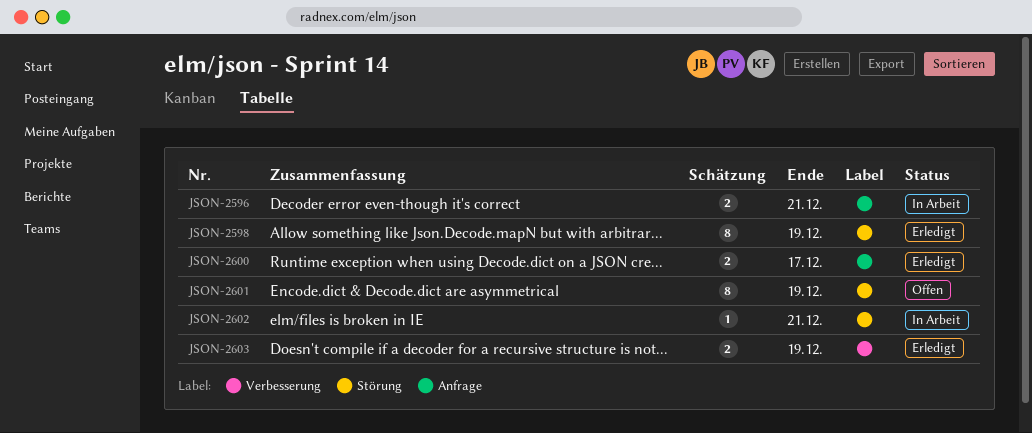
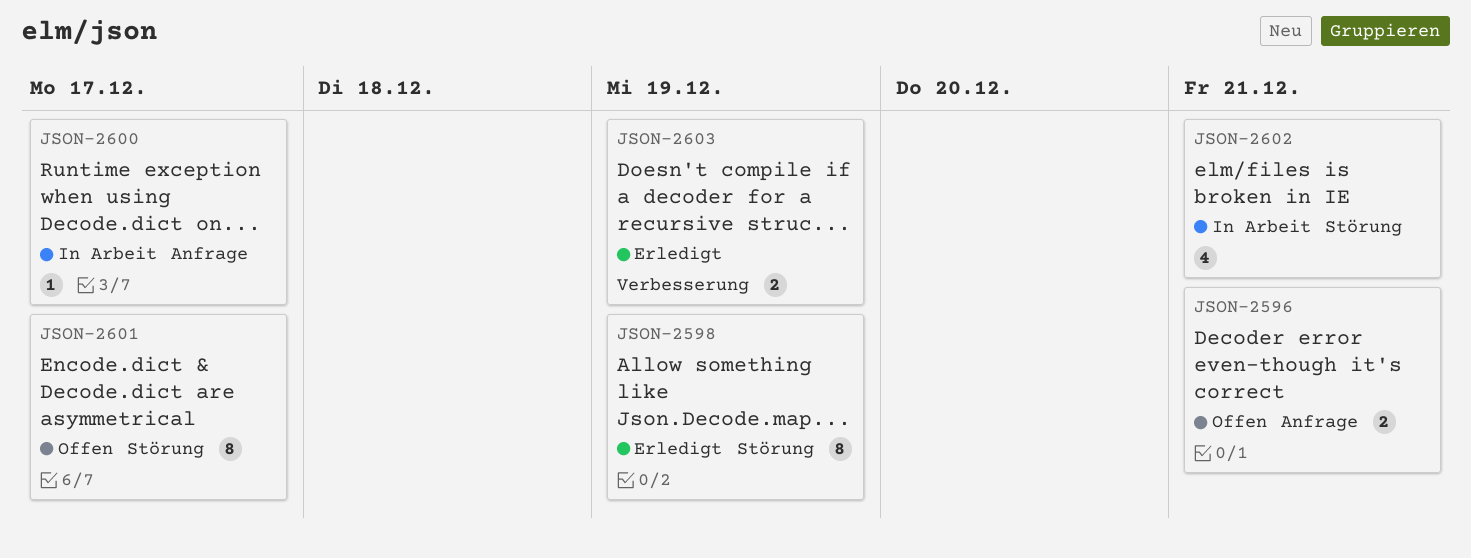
JSON-2596, status: In Arbeit -> Offen
JSON-2600, status: Erledigt -> In Arbeit
JSON-2600, estimate: 2 -> 1
JSON-2601, due: Dec 19 -> Dec 17
JSON-2602, estimate: 1 -> 4

